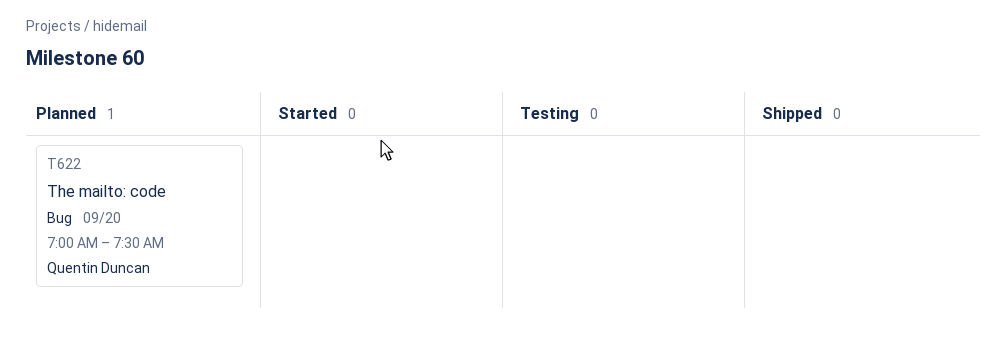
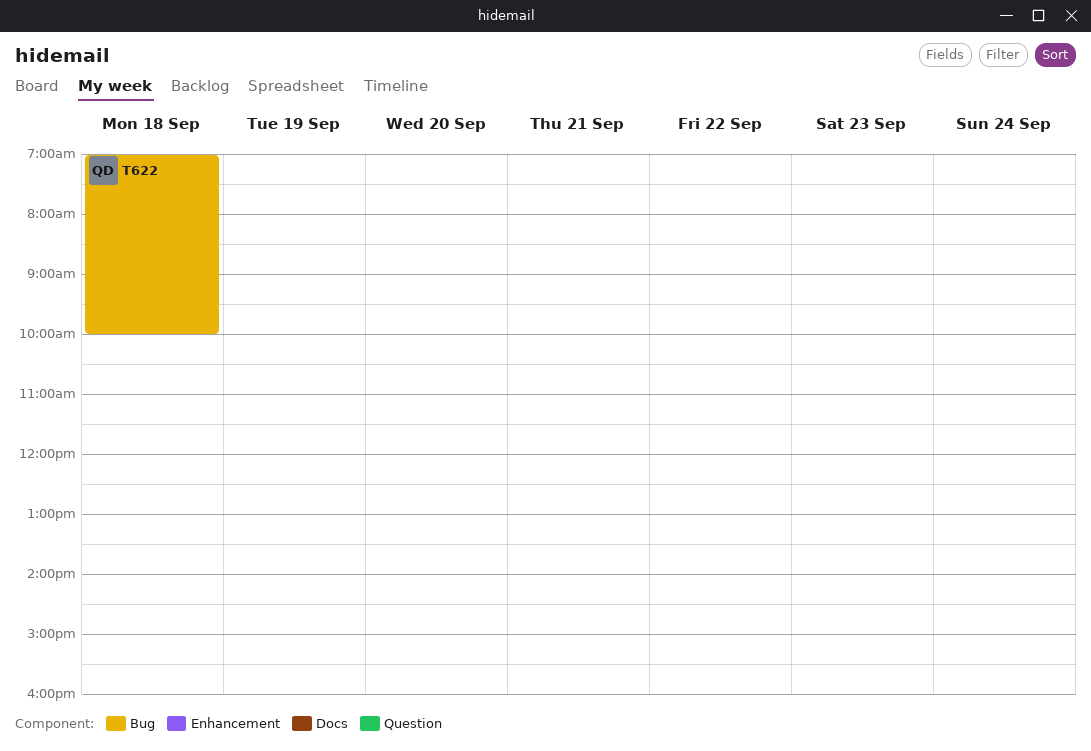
T622, day: Sep 20 -> Sep 18
T622, ends: 07:30 -> 10:00

